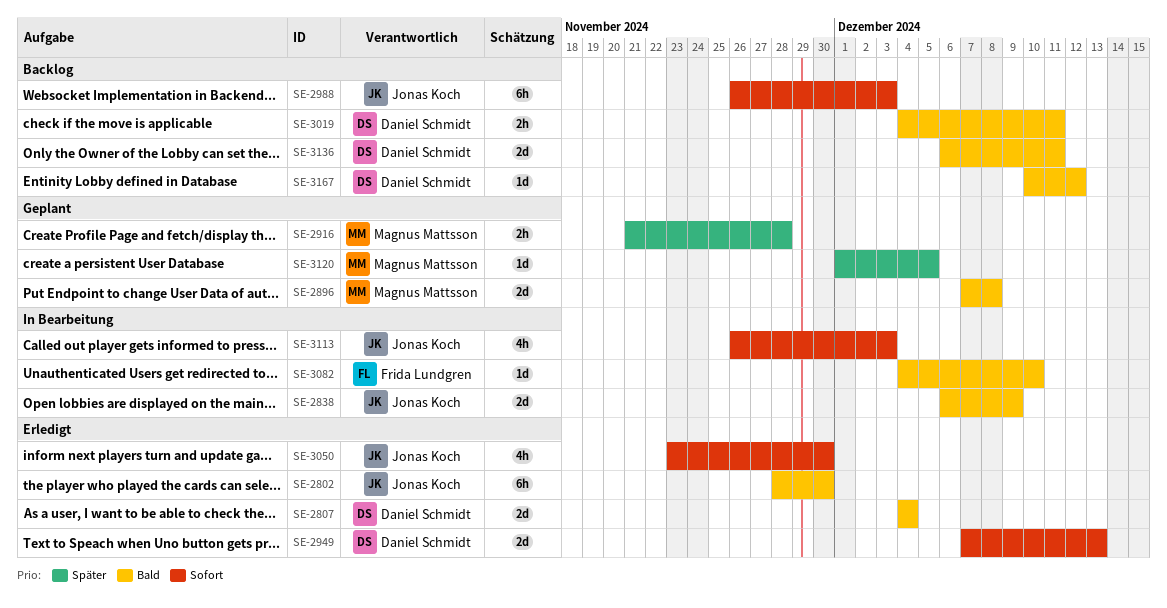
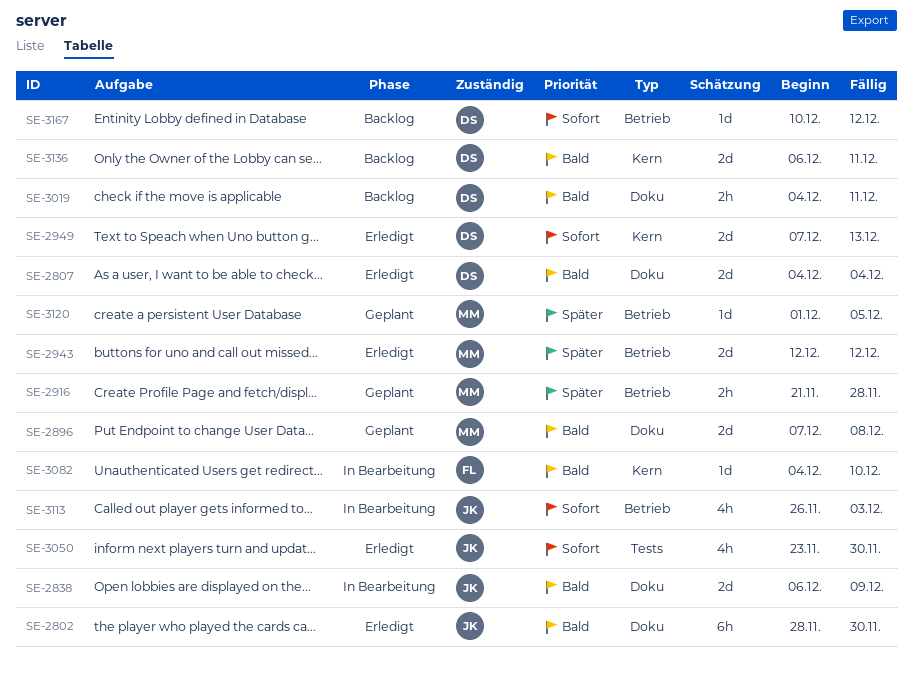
SE-2943: none -> present
SE-2988: present -> none
SE-3167, priority: Bald -> Sofort

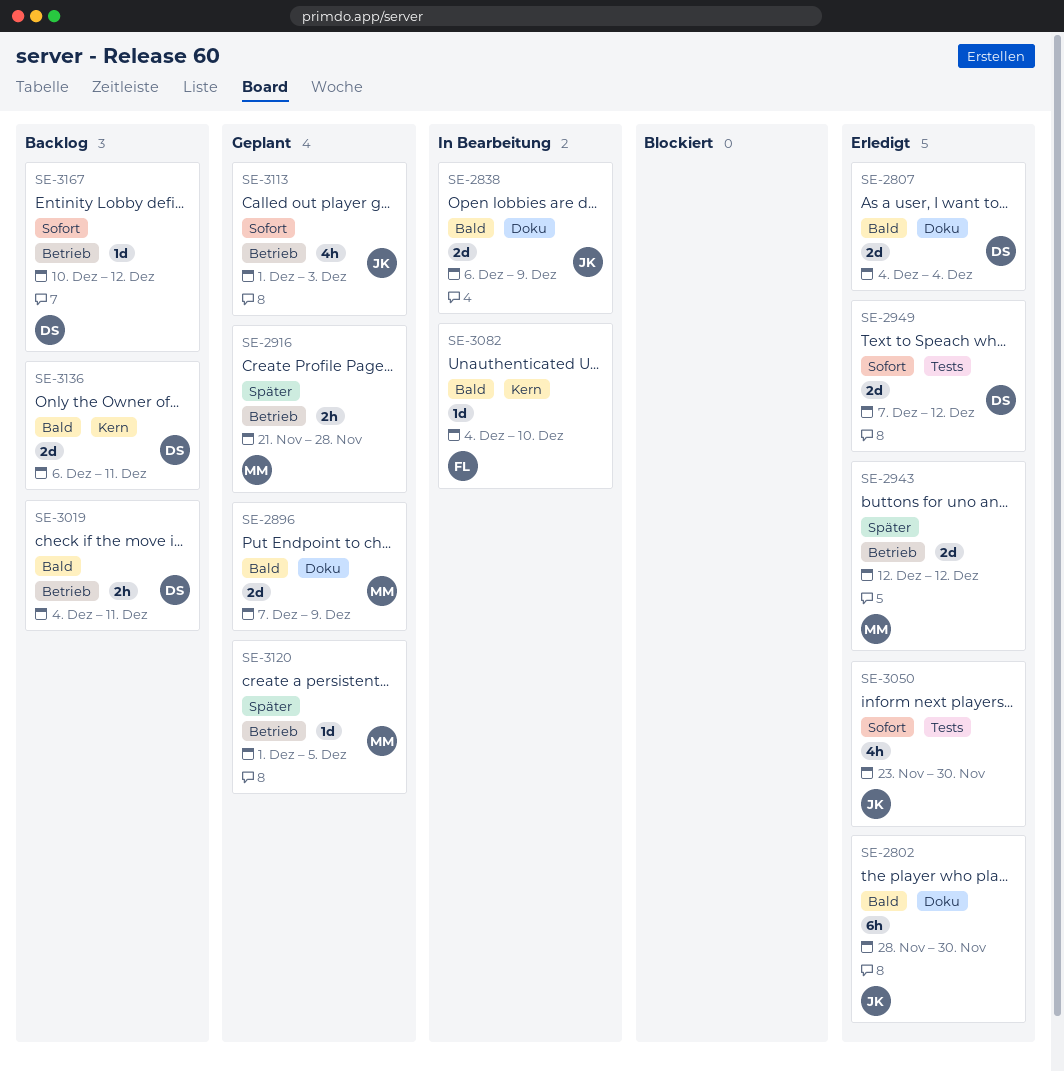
SE-2896, due: Dec 8 -> Dec 9
SE-2949, label: Kern -> Tests
SE-2949, due: Dec 13 -> Dec 12
SE-3019, label: Doku -> Betrieb
SE-3113, status: In Bearbeitung -> Geplant
SE-3113, start: Nov 26 -> Dec 1

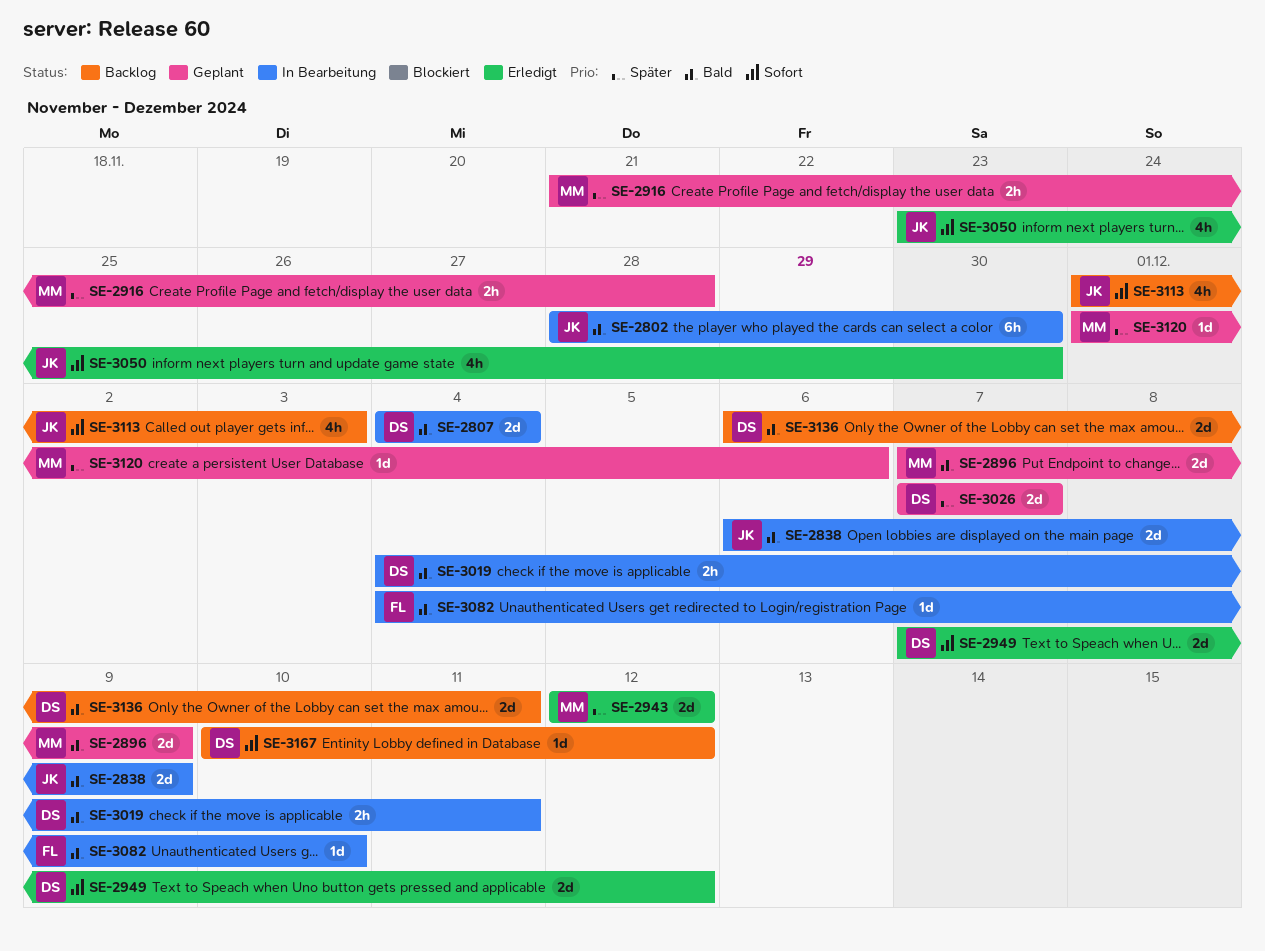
SE-2802, status: Erledigt -> In Bearbeitung
SE-2807, status: Erledigt -> In Bearbeitung
SE-3019, status: Backlog -> In Bearbeitung
SE-3026: none -> present
SE-3113, status: Geplant -> Backlog
SE-3120, due: Dec 5 -> Dec 6

